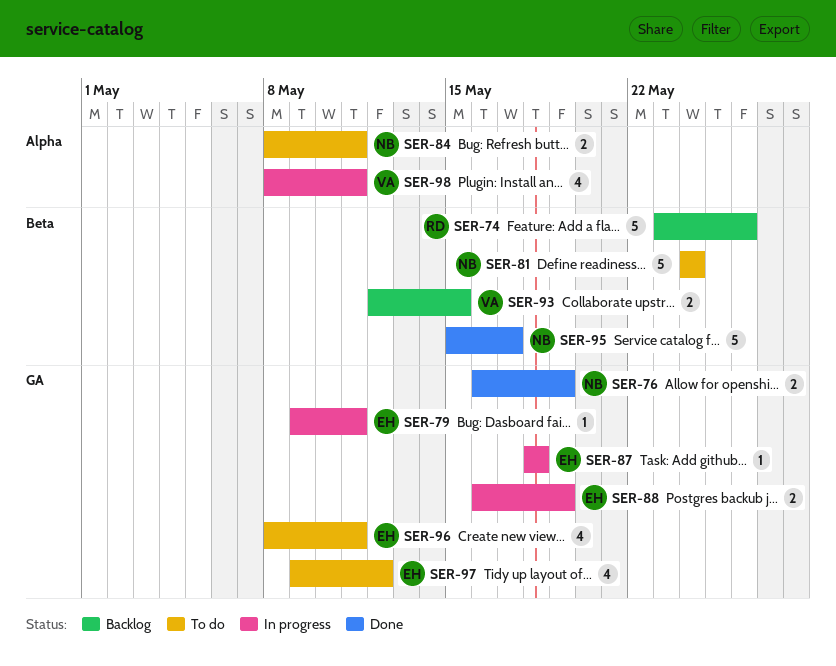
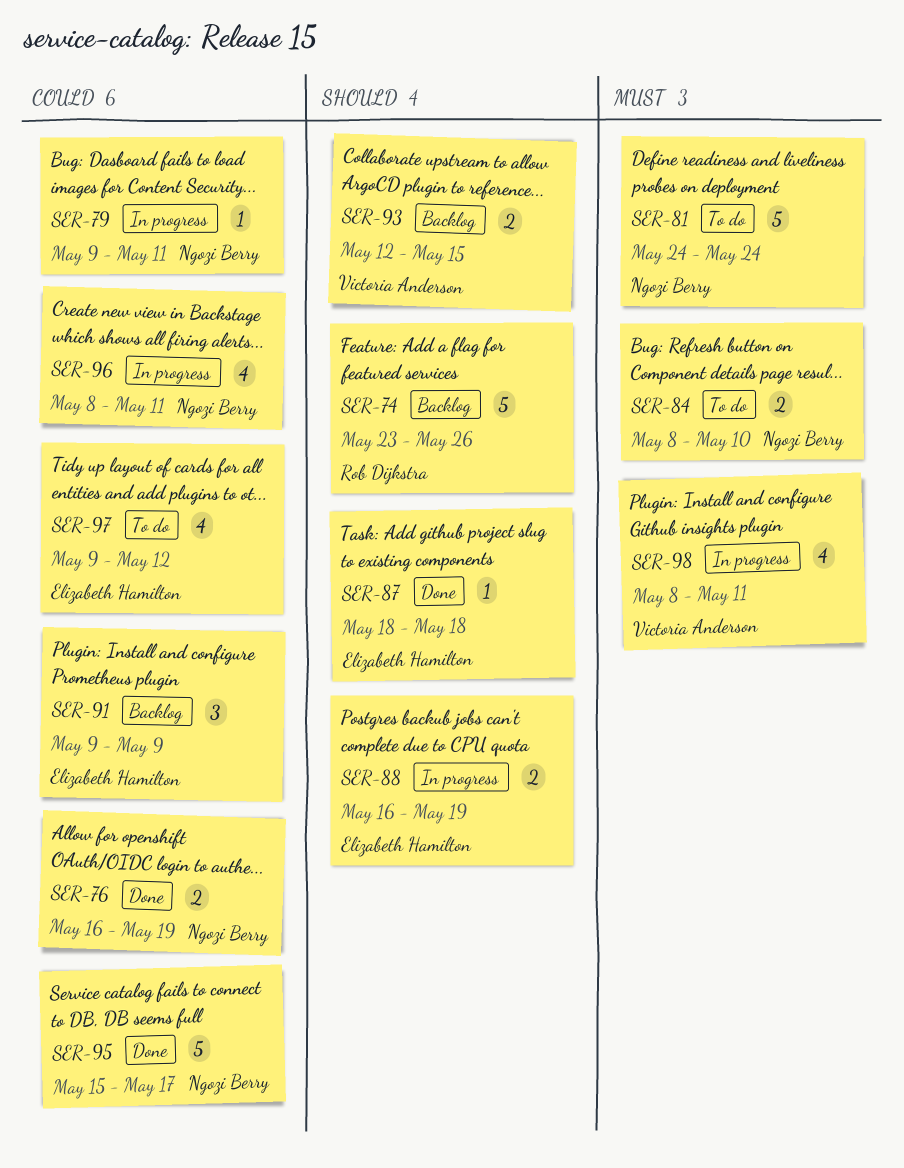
SER-79, owner: Elizabeth Hamilton -> Ngozi Berry
SER-84, due: May 11 -> May 10
SER-87, status: In progress -> Done
SER-91: none -> present
SER-96, status: To do -> In progress
SER-96, owner: Elizabeth Hamilton -> Ngozi Berry

